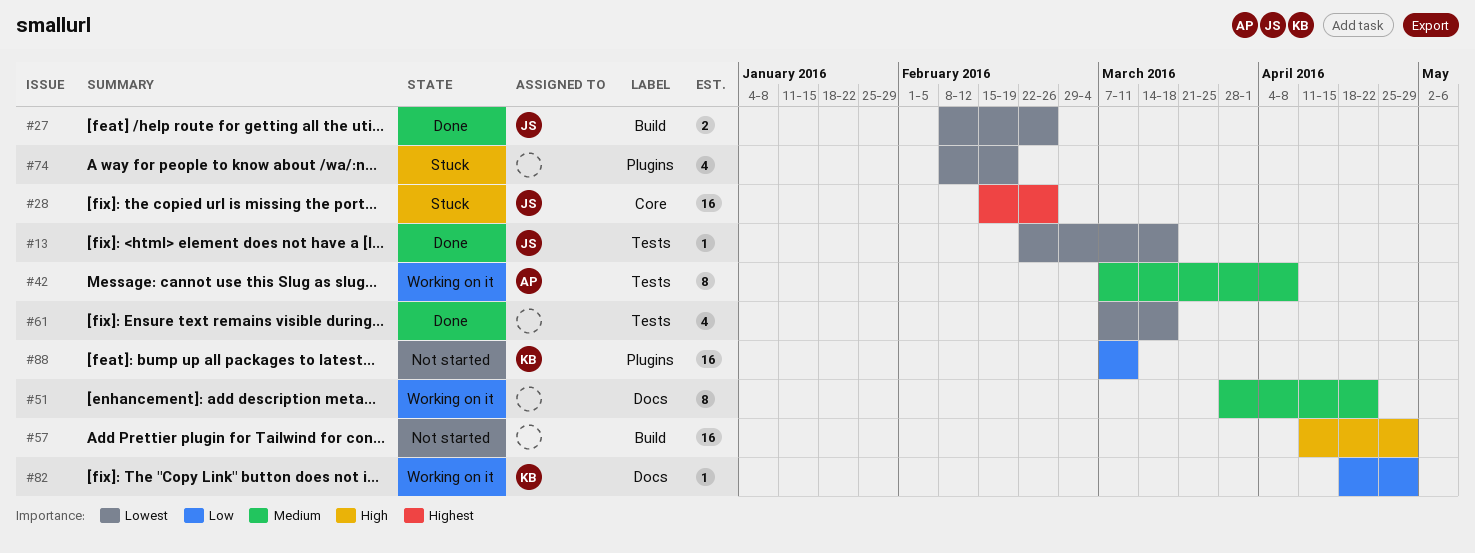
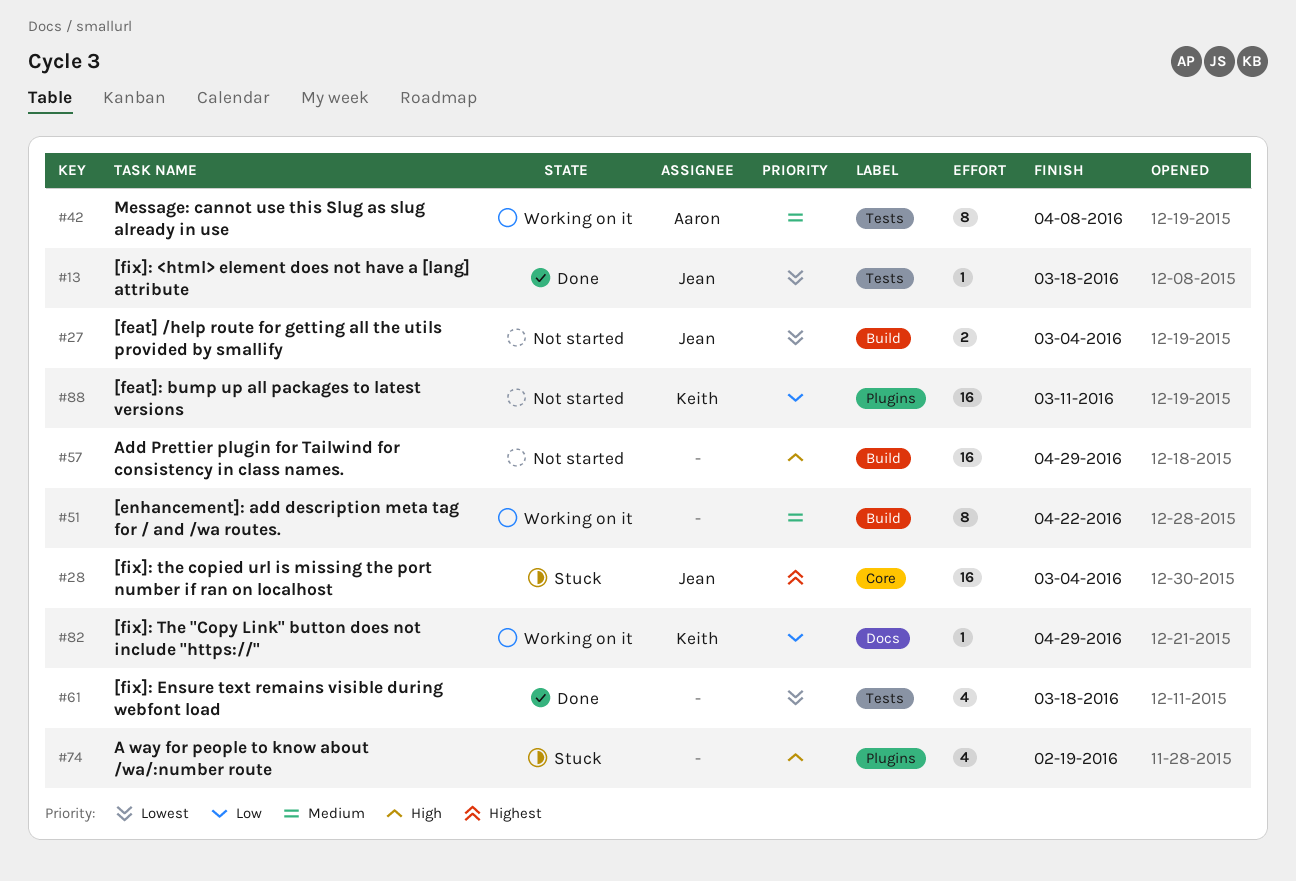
#27, status: Done -> Not started
#27, due: Feb 26 -> Mar 4
#28, due: Feb 26 -> Mar 4
#51, label: Docs -> Build
#74, priority: Lowest -> High

